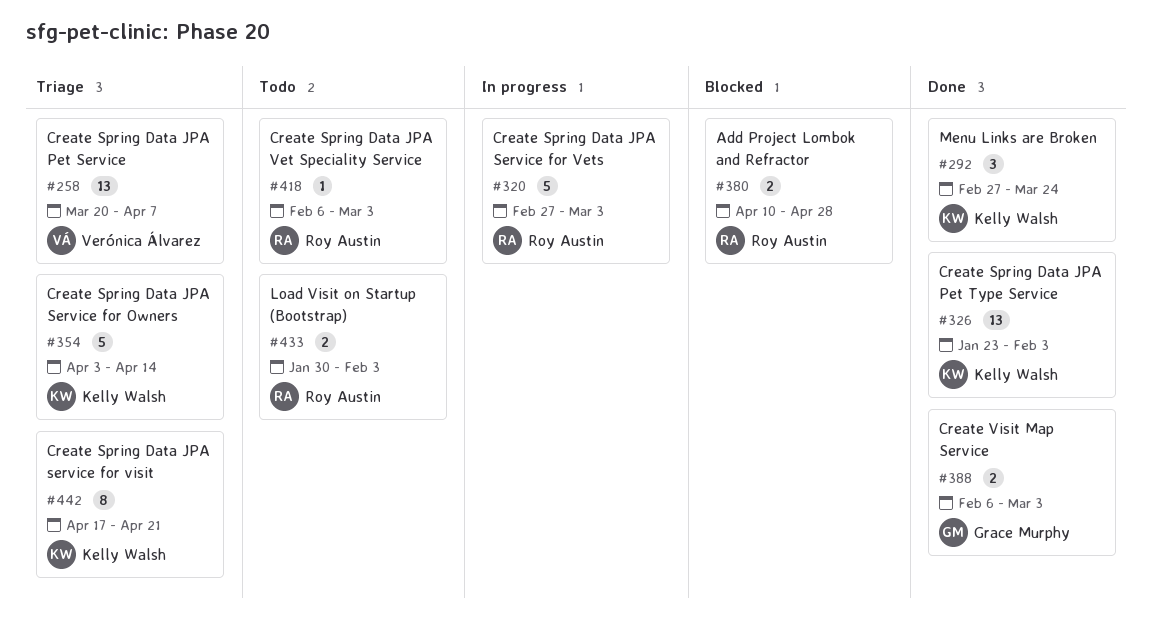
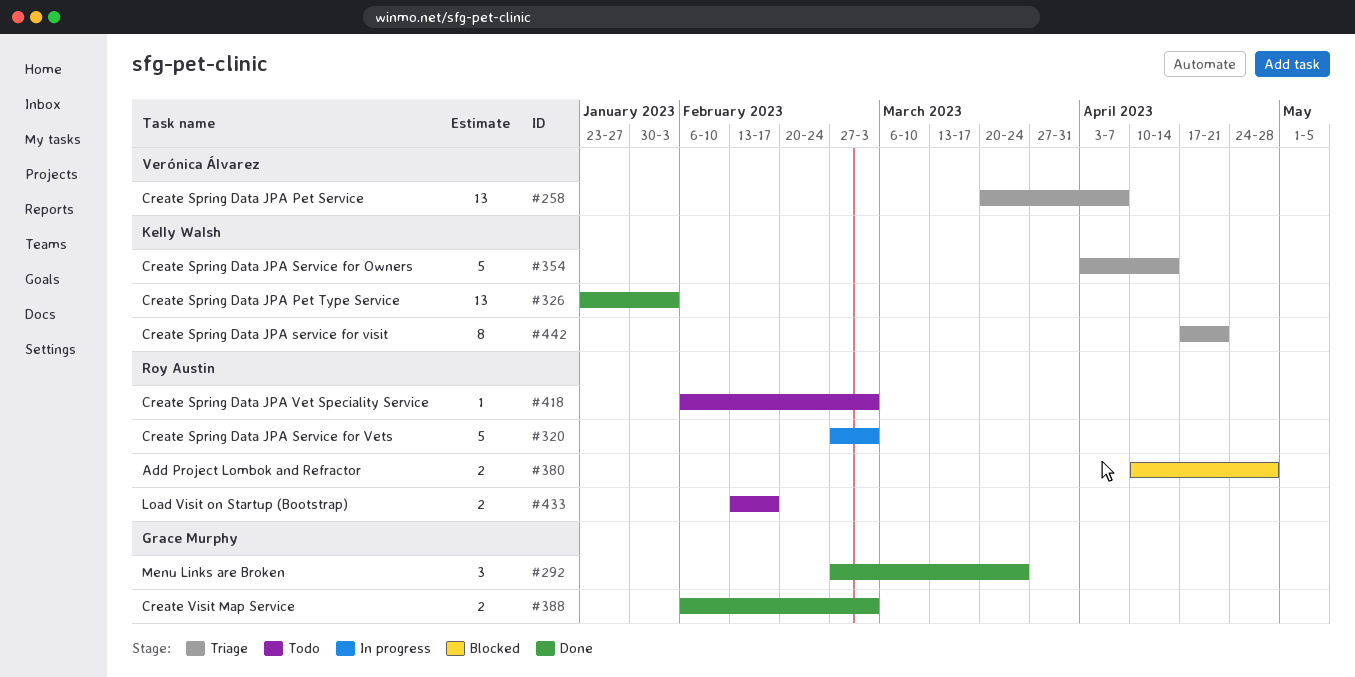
#292, owner: Kelly Walsh -> Grace Murphy
#433, start: Jan 30 -> Feb 13
#433, due: Feb 3 -> Feb 17

